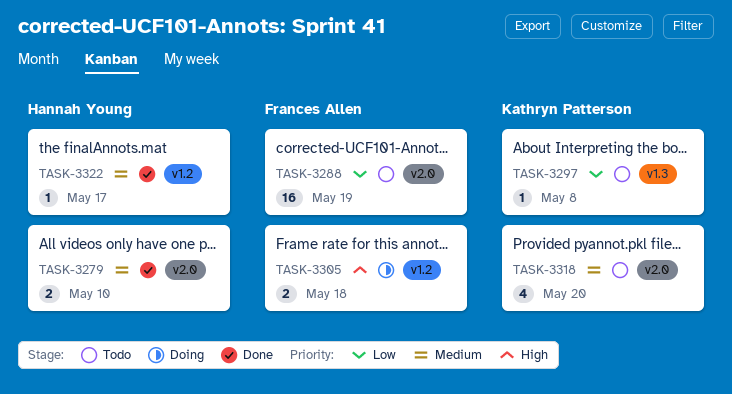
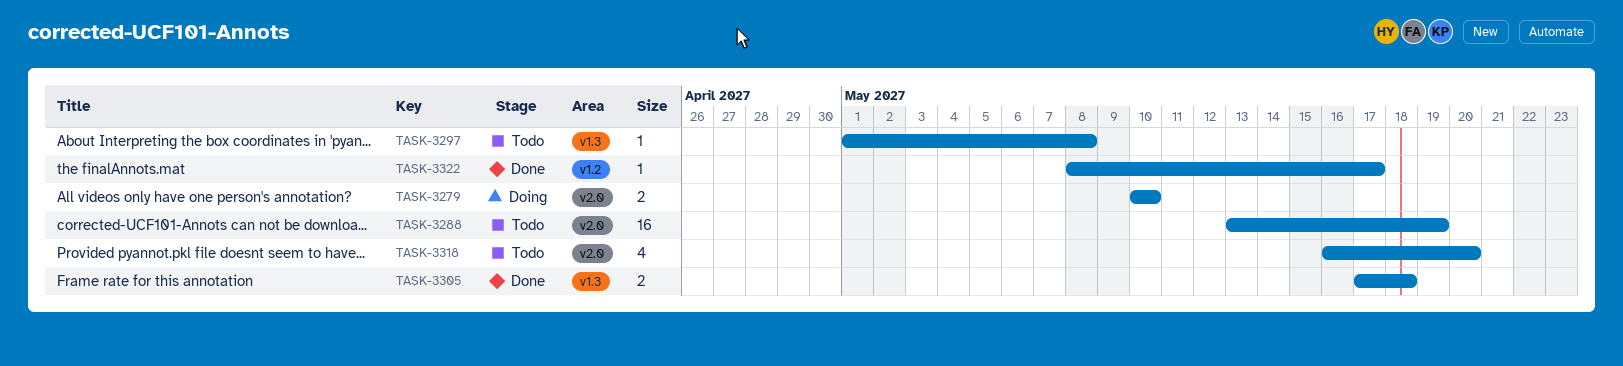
TASK-3279, status: Done -> Doing
TASK-3305, status: Doing -> Done
TASK-3305, label: v1.2 -> v1.3

